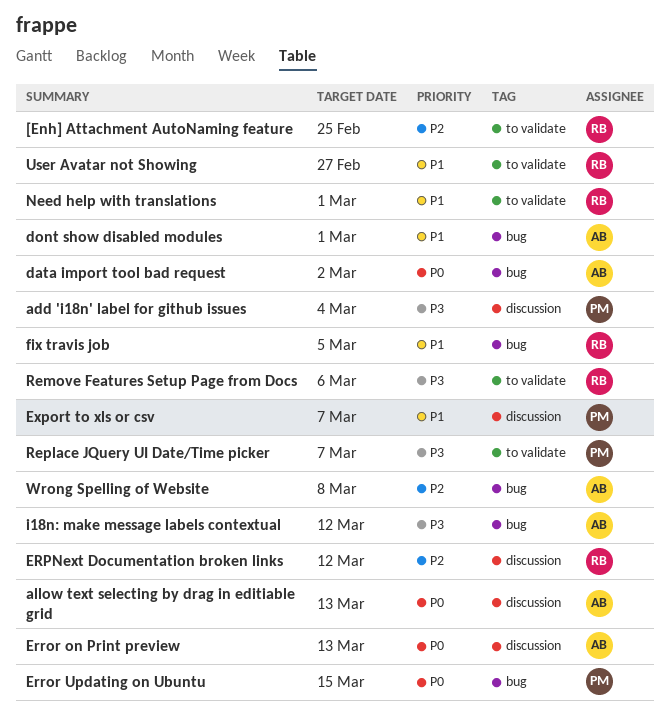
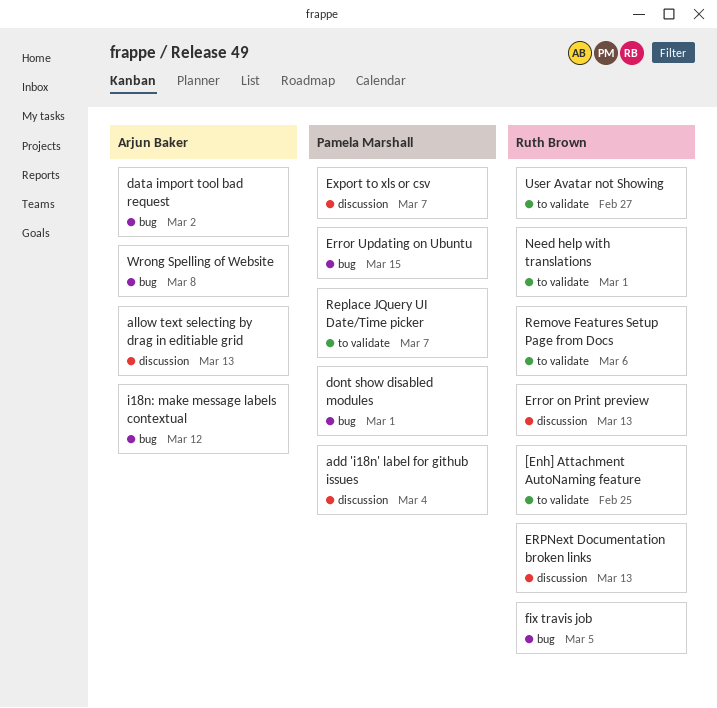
dont show disabled modules, owner: Arjun Baker -> Pamela Marshall
ERPNext Documentation broken links, due: Mar 12 -> Mar 13
Error on Print preview, owner: Arjun Baker -> Ruth Brown

